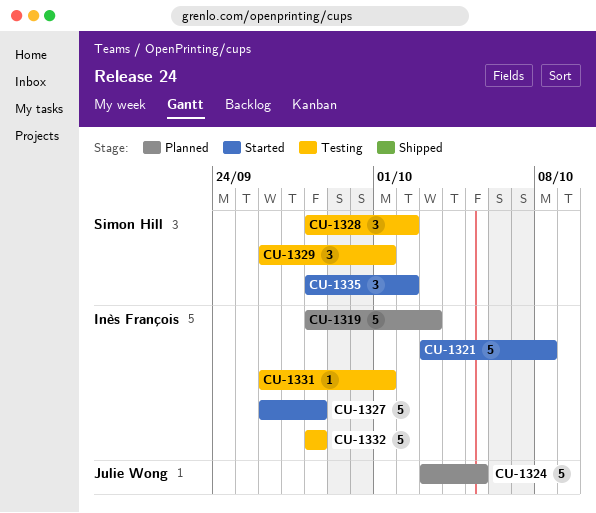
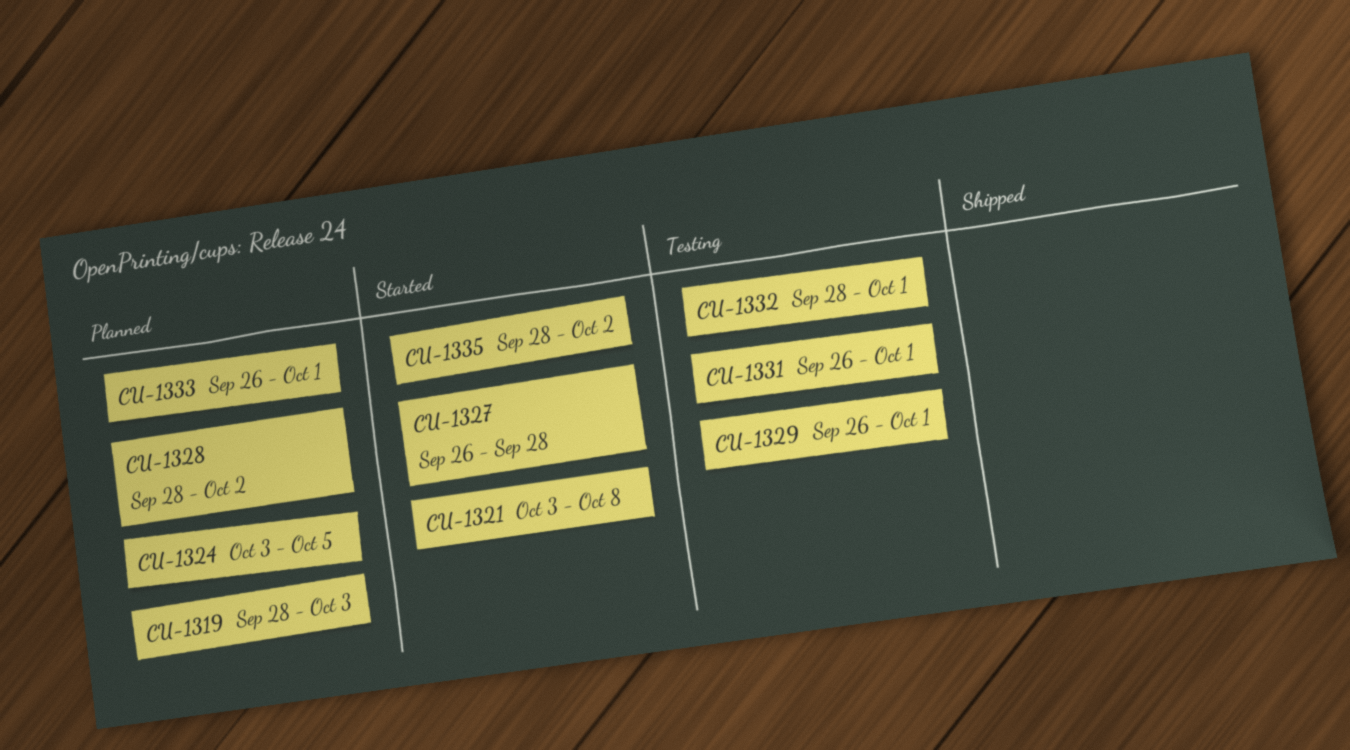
CU-1328, status: Testing -> Planned
CU-1332, due: Sep 28 -> Oct 1
CU-1333: none -> present

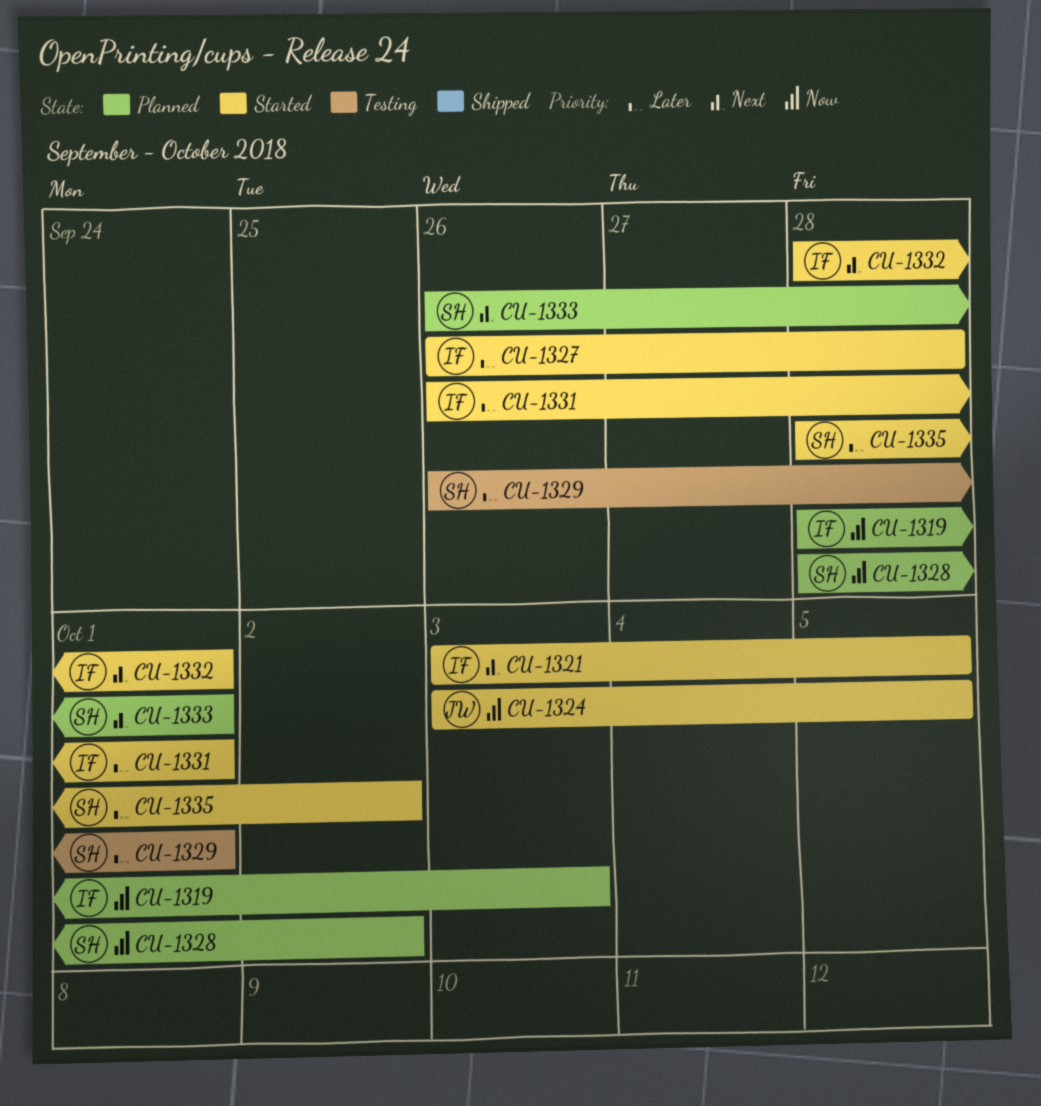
CU-1321, due: Oct 8 -> Oct 5
CU-1324, status: Planned -> Started
CU-1331, status: Testing -> Started
CU-1332, status: Testing -> Started

